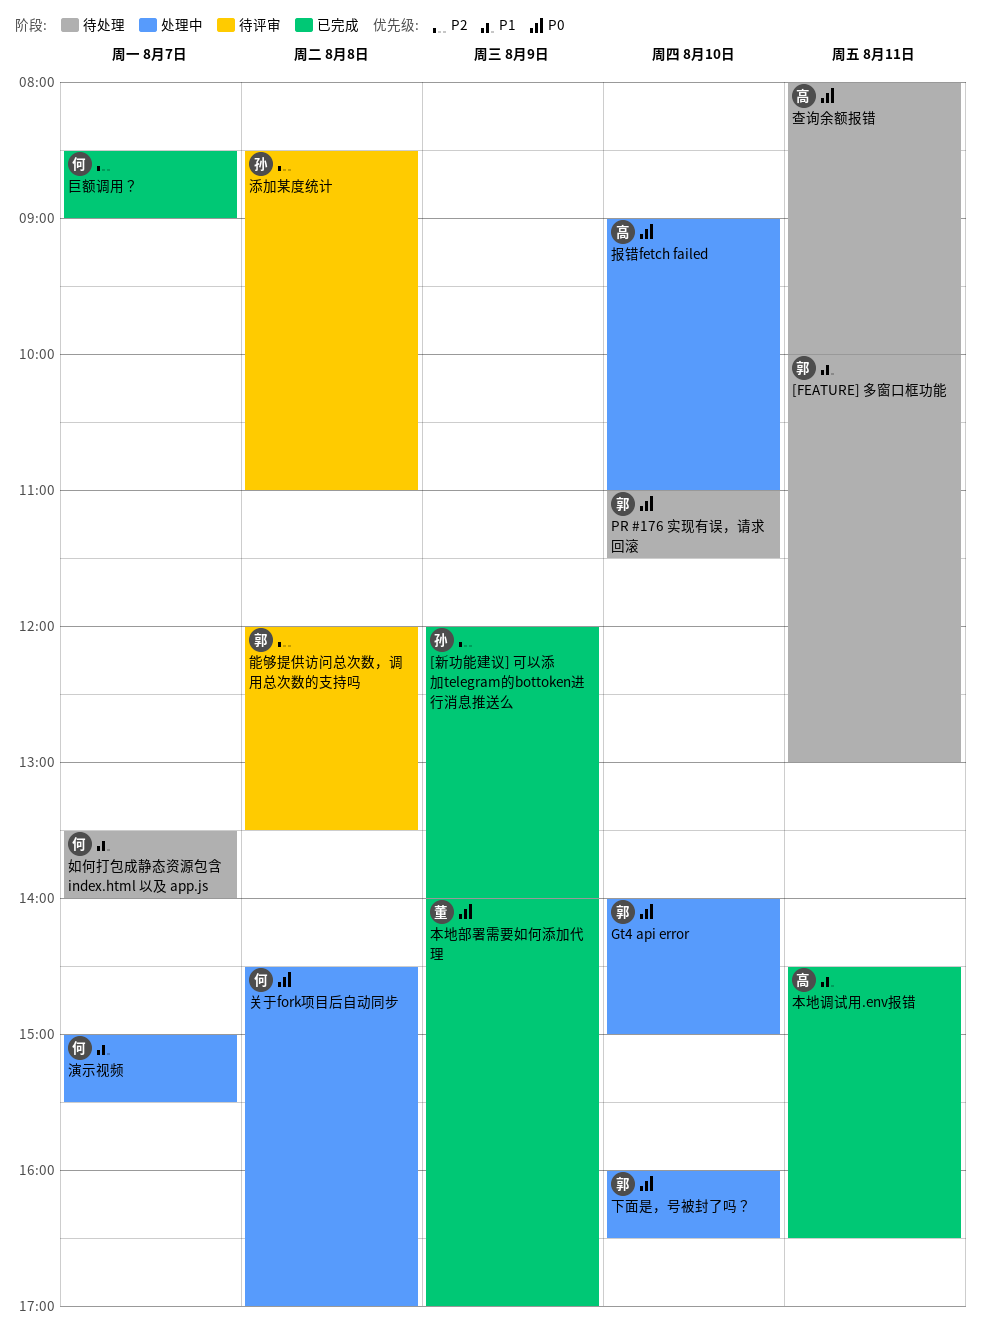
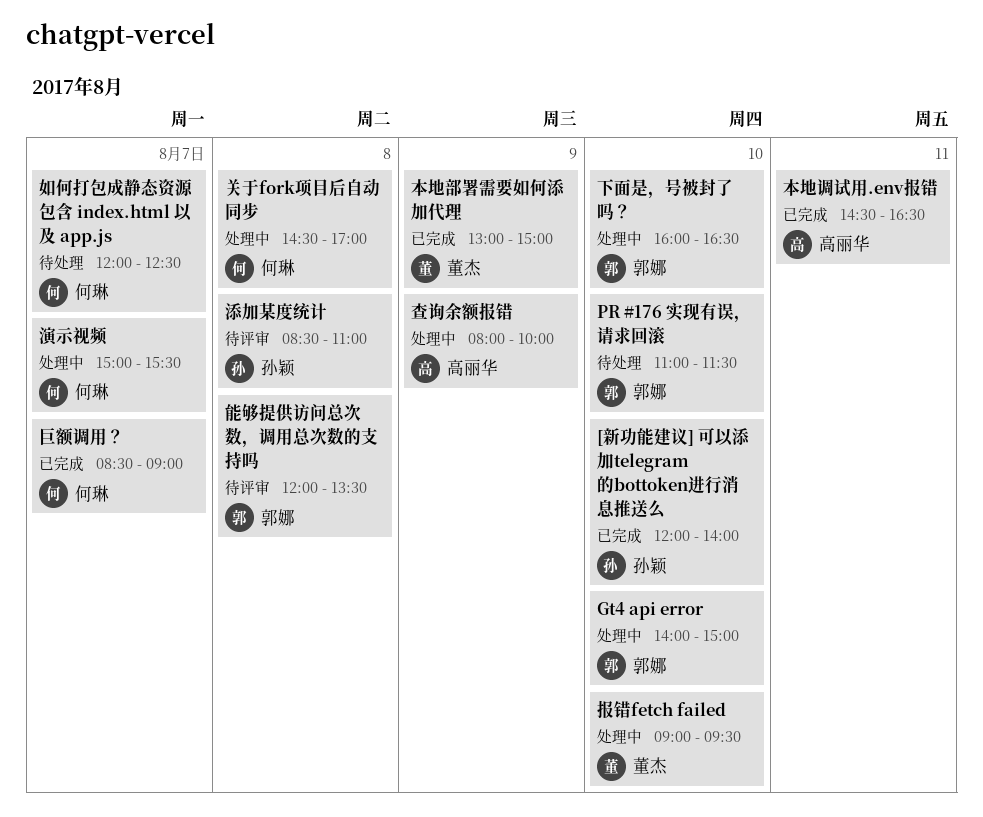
[FEATURE] 多窗口框功能: present -> none
[新功能建议] 可以添加telegram的bottoken进行消息推送么, day: Aug 9 -> Aug 10
如何打包成静态资源包含 index.html 以及 app.js, begins: 13:30 -> 12:00
如何打包成静态资源包含 index.html 以及 app.js, ends: 14:00 -> 12:30
报错fetch failed, owner: 高丽华 -> 董杰
报错fetch failed, ends: 11:00 -> 09:30
本地部署需要如何添加代理, begins: 14:00 -> 13:00
本地部署需要如何添加代理, ends: 17:00 -> 15:00
查询余额报错, status: 待处理 -> 处理中
查询余额报错, day: Aug 11 -> Aug 9

